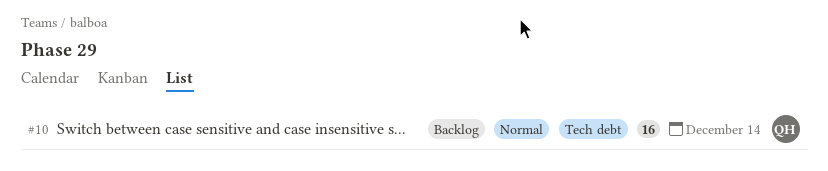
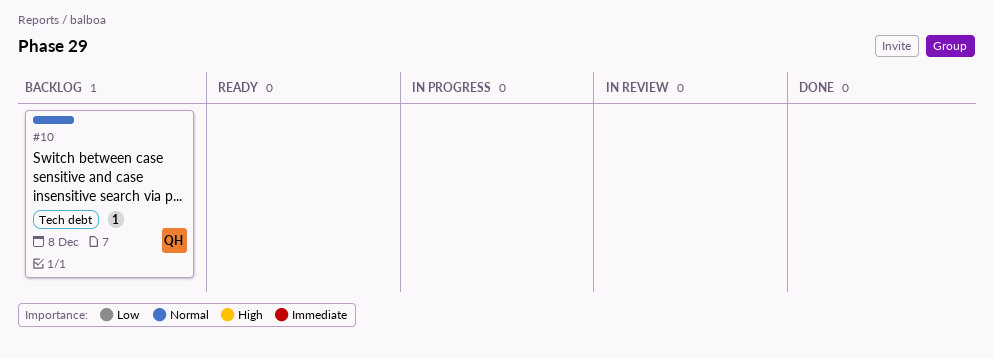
#10, estimate: 16 -> 1
#10, due: Dec 14 -> Dec 8

